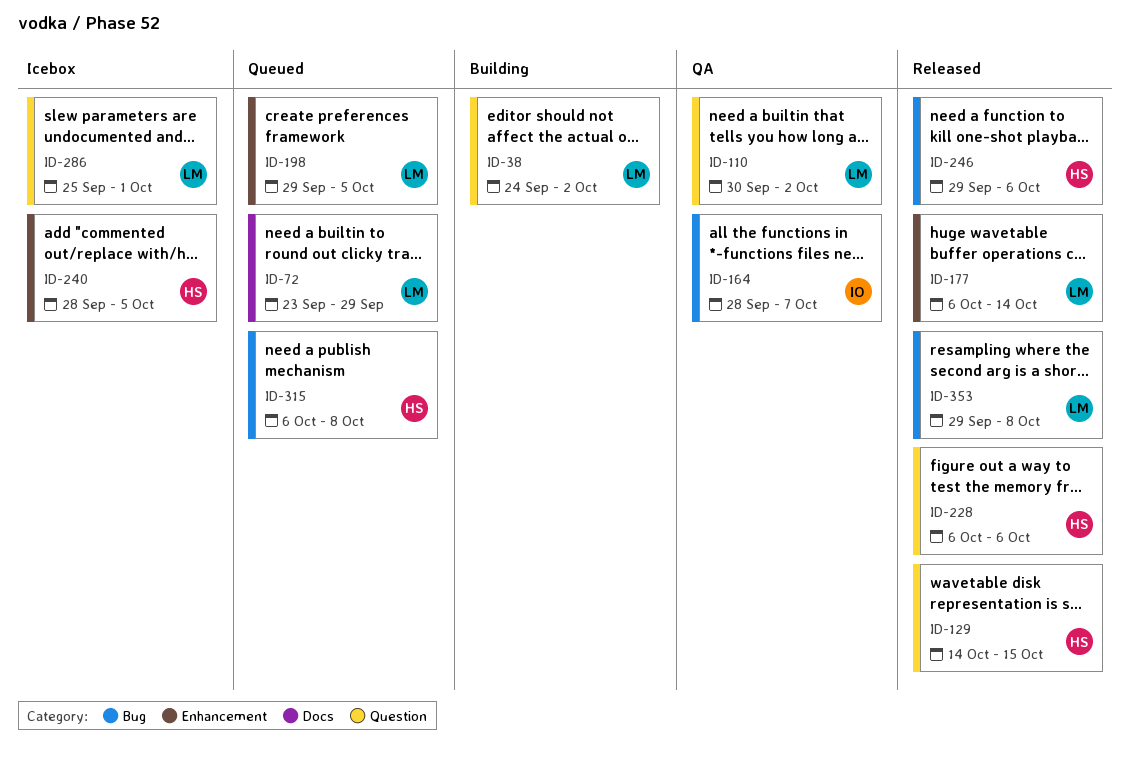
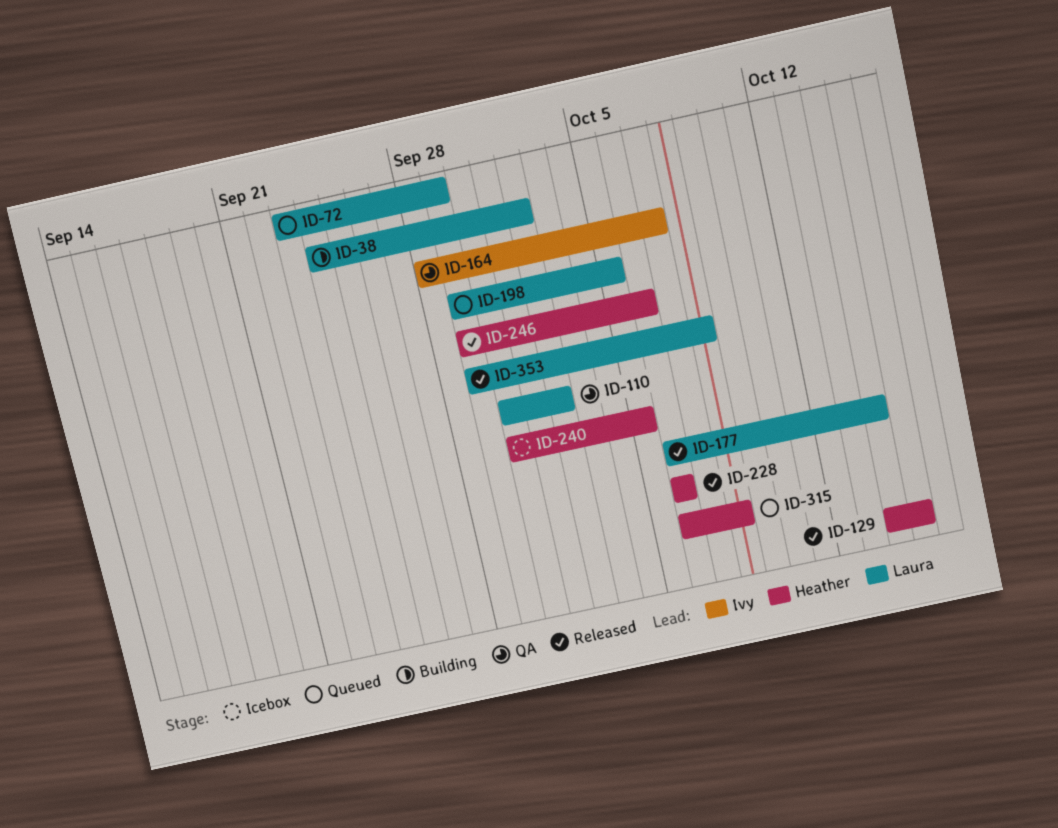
ID-240, start: Sep 28 -> Sep 30
ID-286: present -> none

